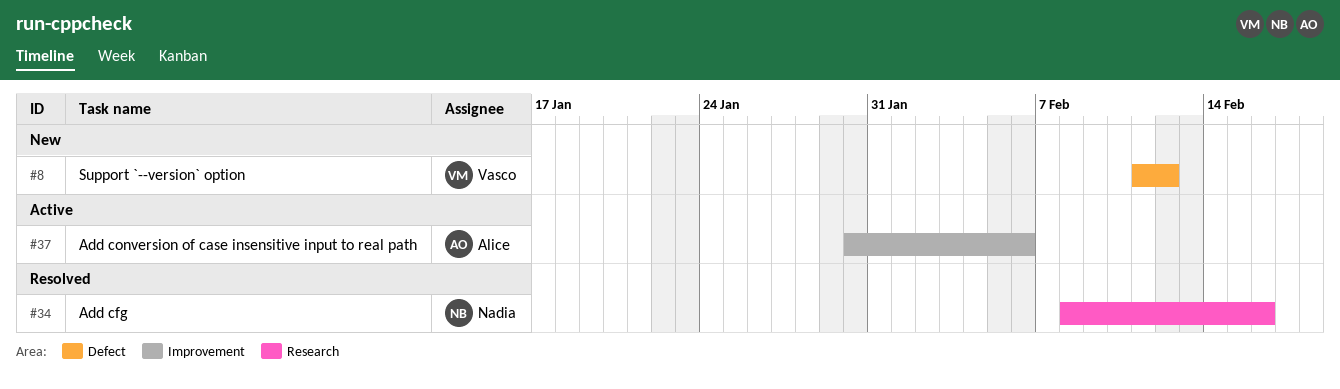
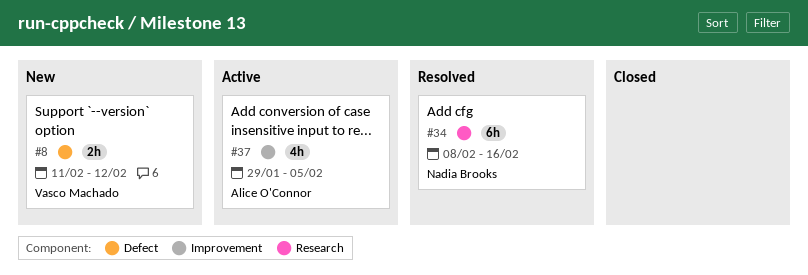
#37, start: Jan 30 -> Jan 29
#37, due: Feb 6 -> Feb 5

